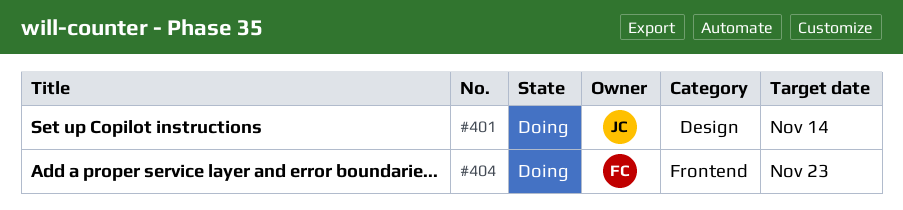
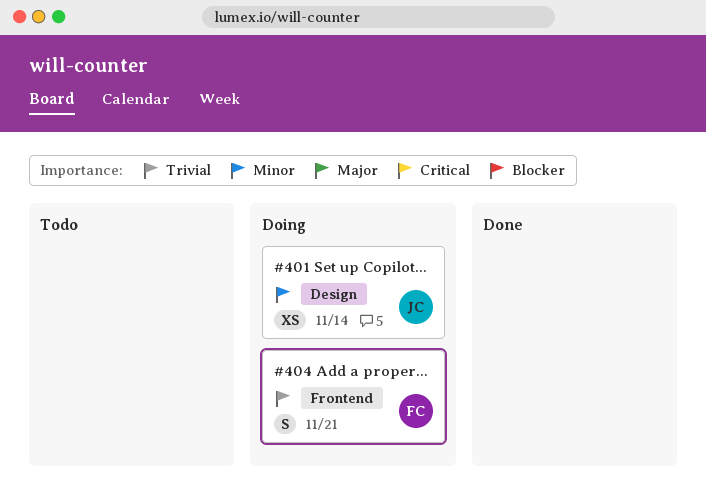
#404, due: Nov 23 -> Nov 21

